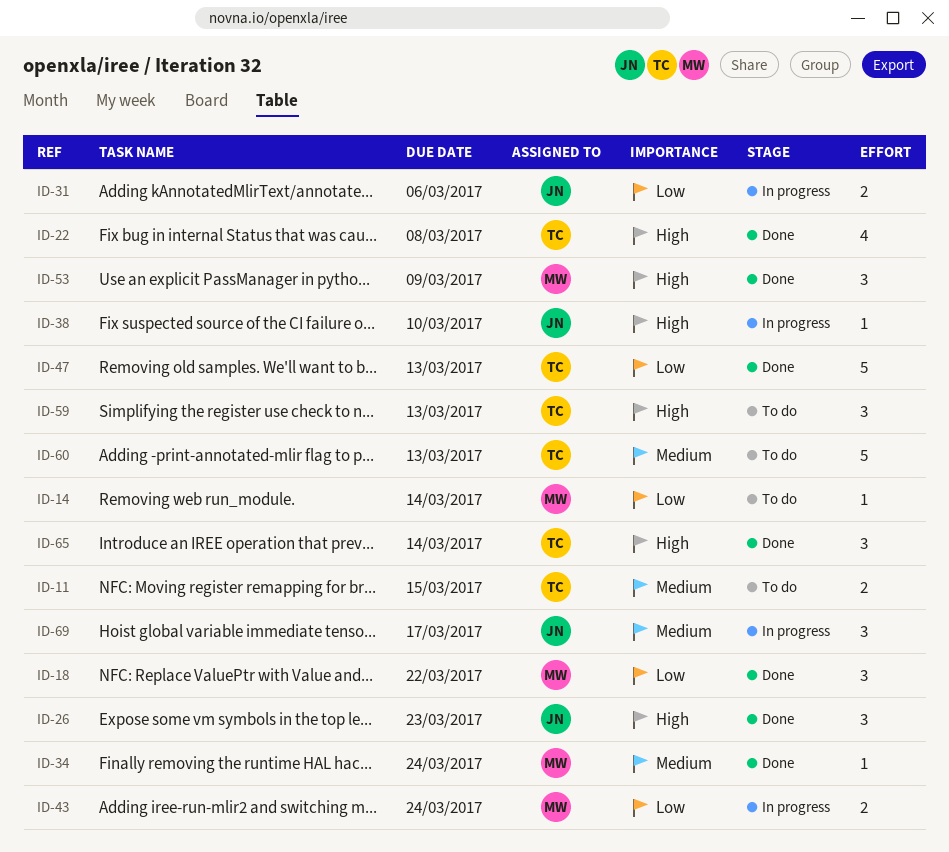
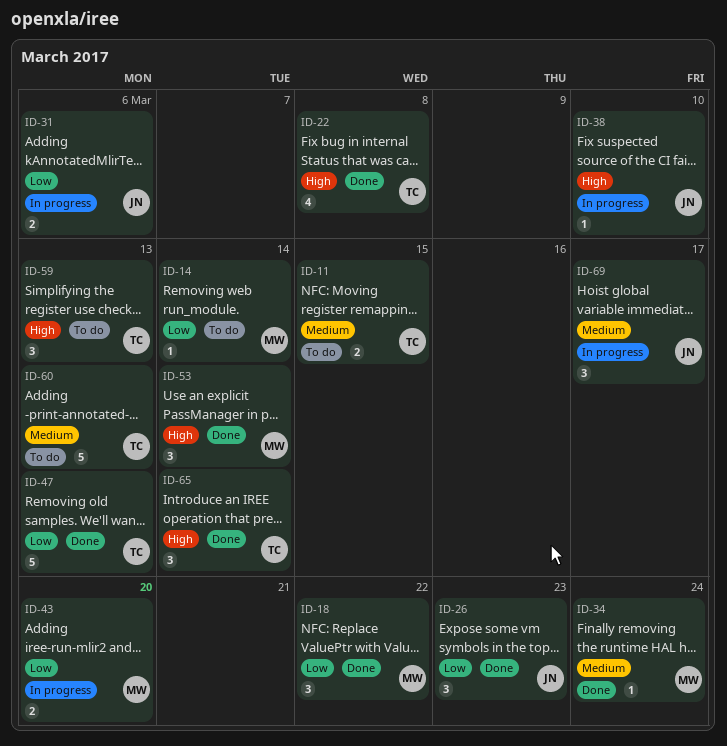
ID-26, priority: High -> Low
ID-43, due: Mar 24 -> Mar 20
ID-53, due: Mar 9 -> Mar 14

